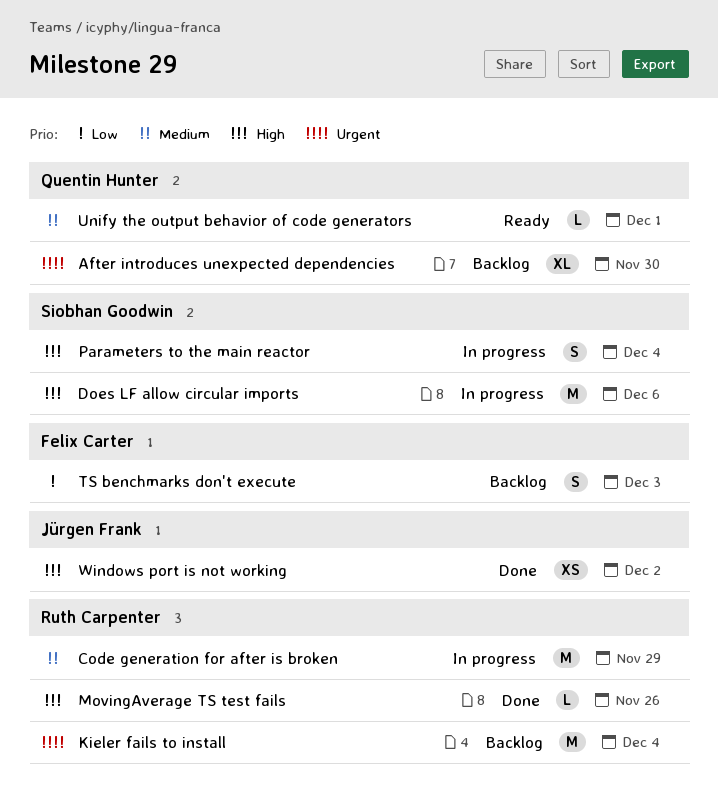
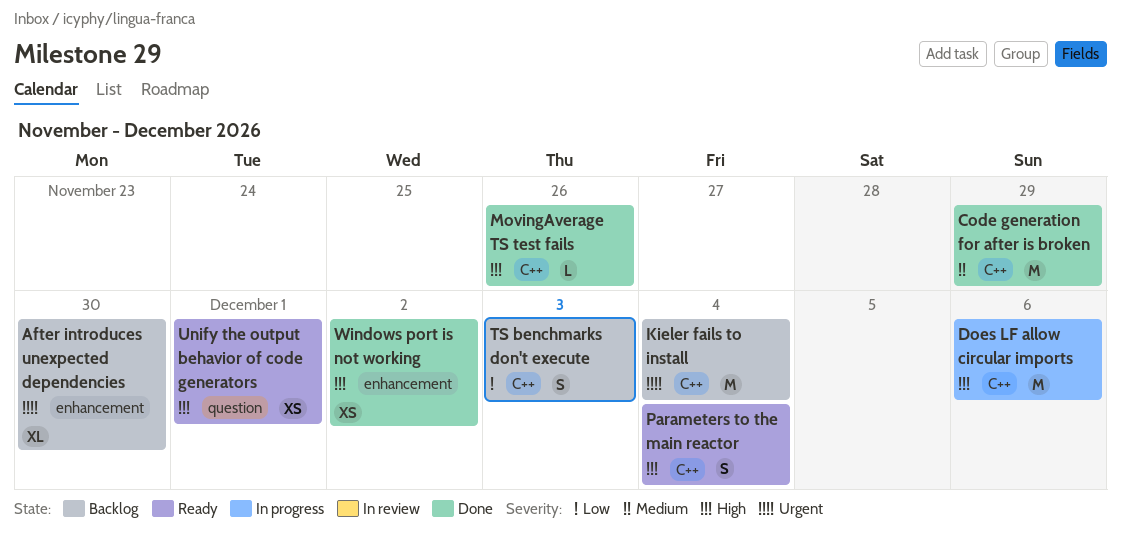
Code generation for after is broken, status: In progress -> Done
Parameters to the main reactor, status: In progress -> Ready
Unify the output behavior of code generators, priority: Medium -> High
Unify the output behavior of code generators, estimate: L -> XS

